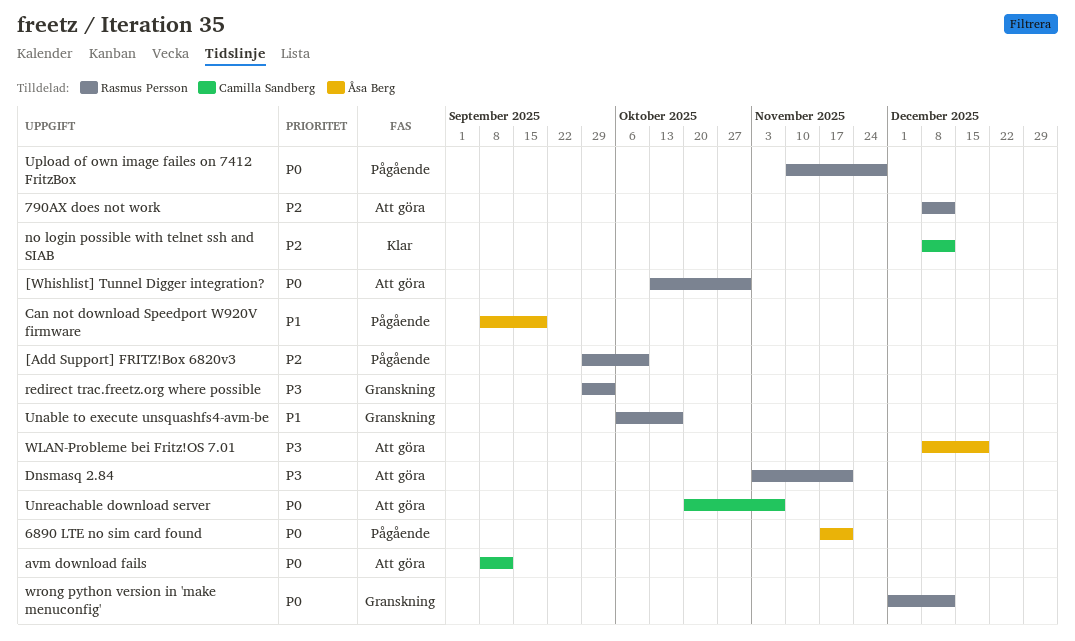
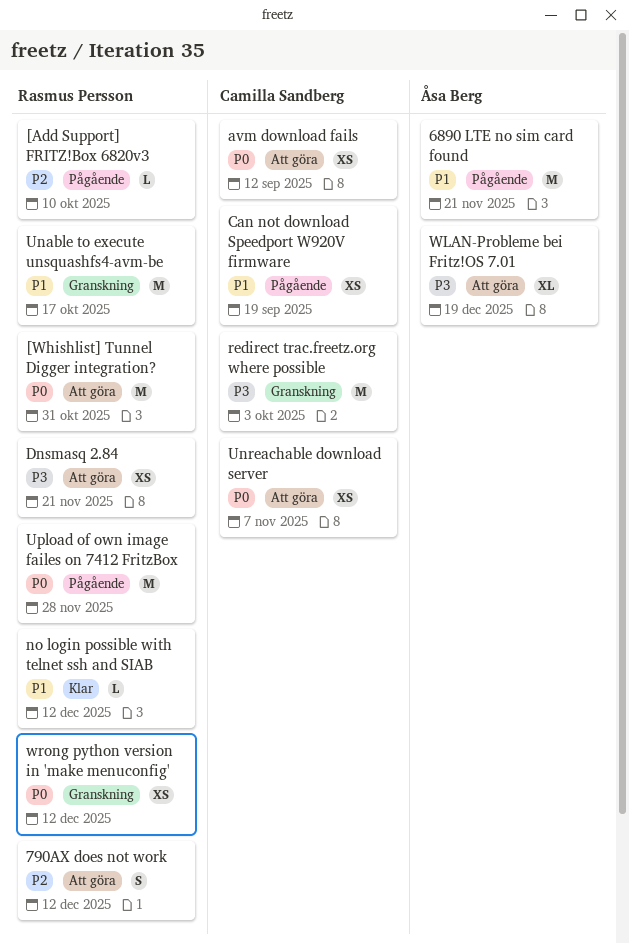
6890 LTE no sim card found, priority: P0 -> P1
Can not download Speedport W920V firmware, owner: Åsa Berg -> Camilla Sandberg
no login possible with telnet ssh and SIAB, owner: Camilla Sandberg -> Rasmus Persson
no login possible with telnet ssh and SIAB, priority: P2 -> P1
redirect trac.freetz.org where possible, owner: Rasmus Persson -> Camilla Sandberg

